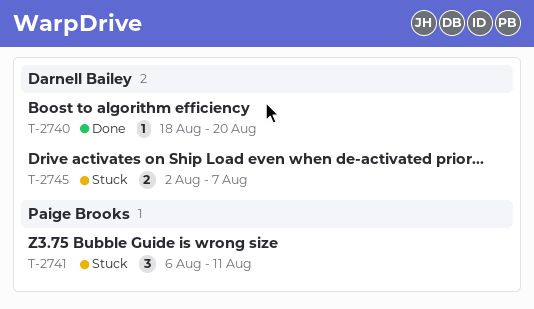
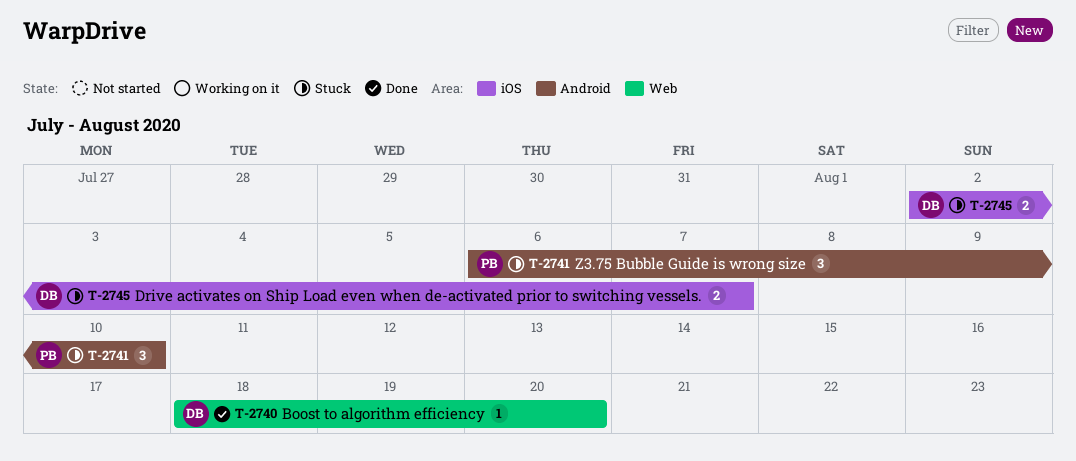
T-2741, due: Aug 11 -> Aug 10

